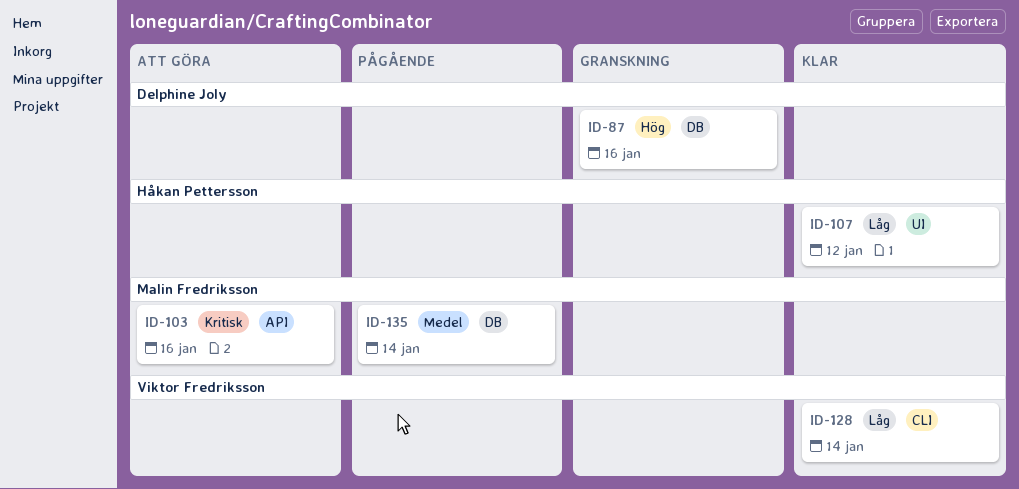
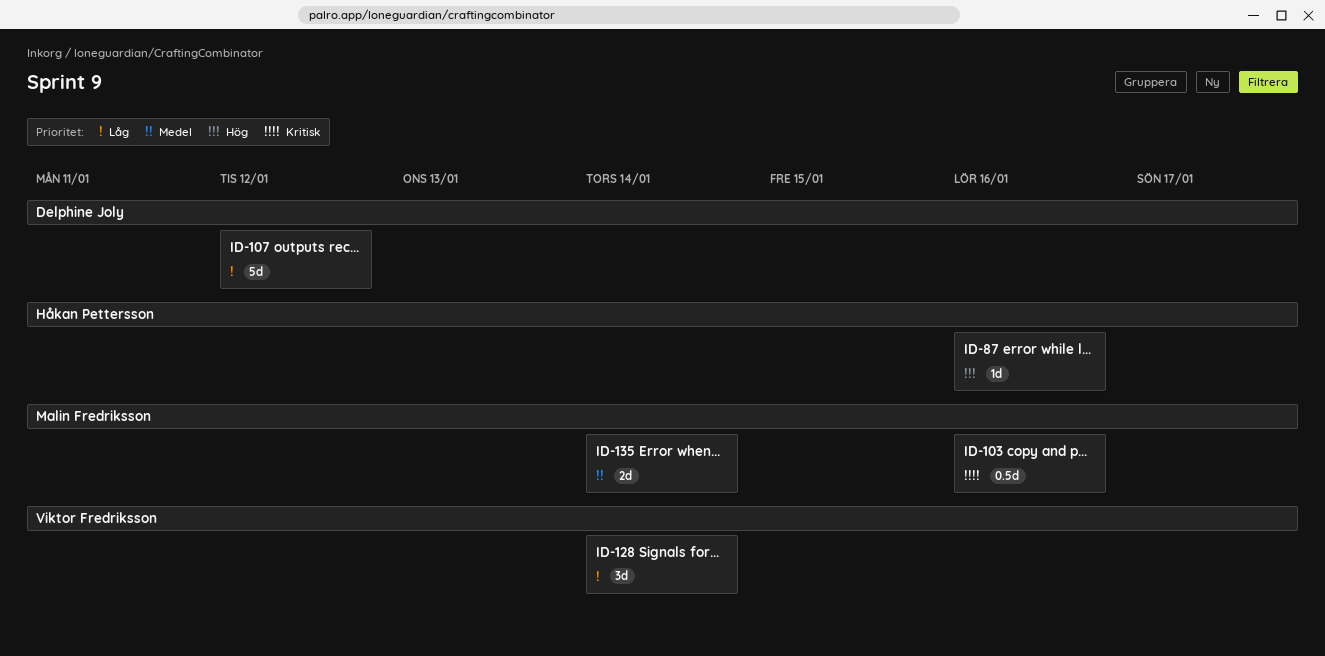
ID-87, owner: Delphine Joly -> Håkan Pettersson
ID-107, owner: Håkan Pettersson -> Delphine Joly

